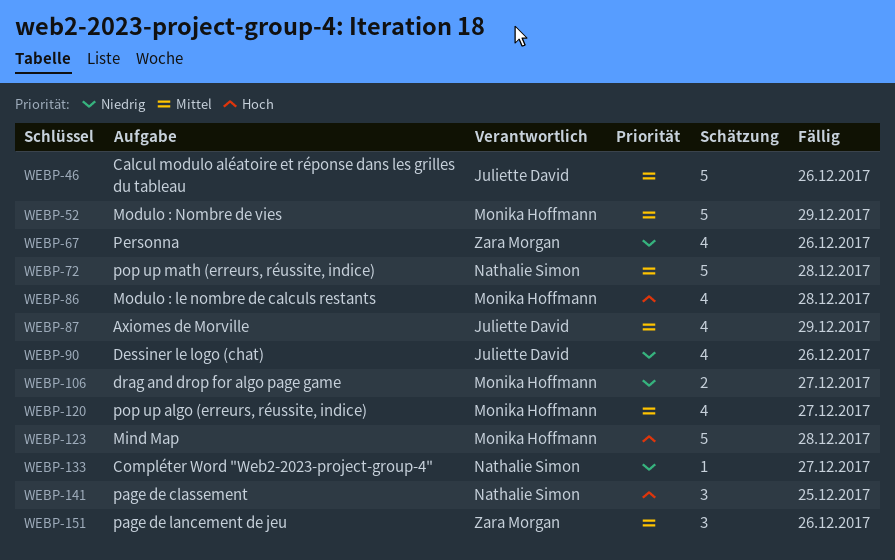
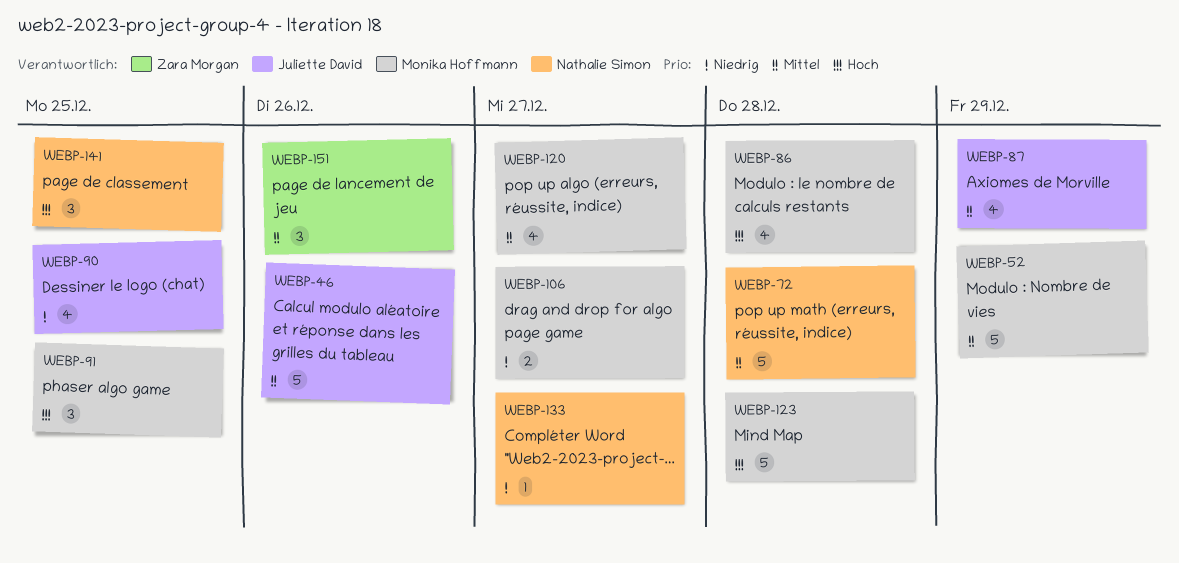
WEBP-67: present -> none
WEBP-90, due: Dec 26 -> Dec 25
WEBP-91: none -> present

